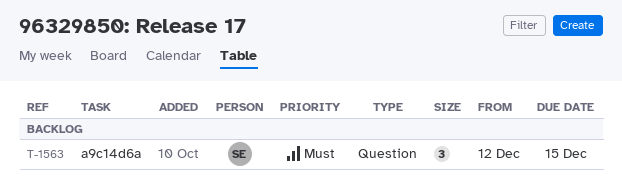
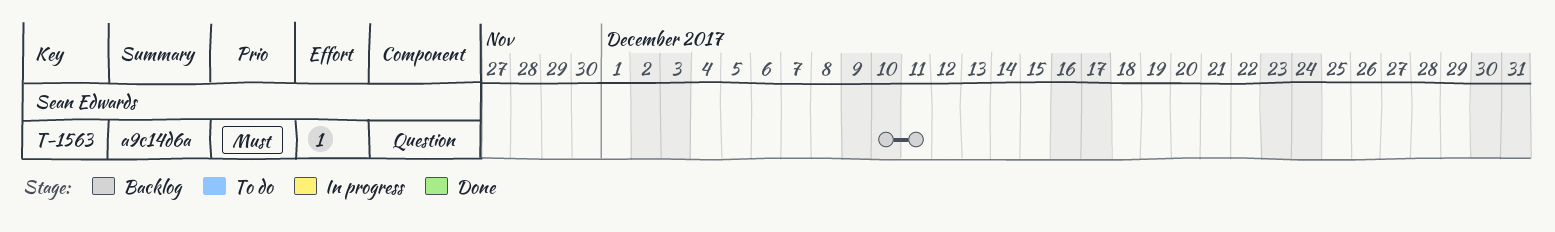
T-1563, estimate: 3 -> 1
T-1563, start: Dec 12 -> Dec 10
T-1563, due: Dec 15 -> Dec 11

